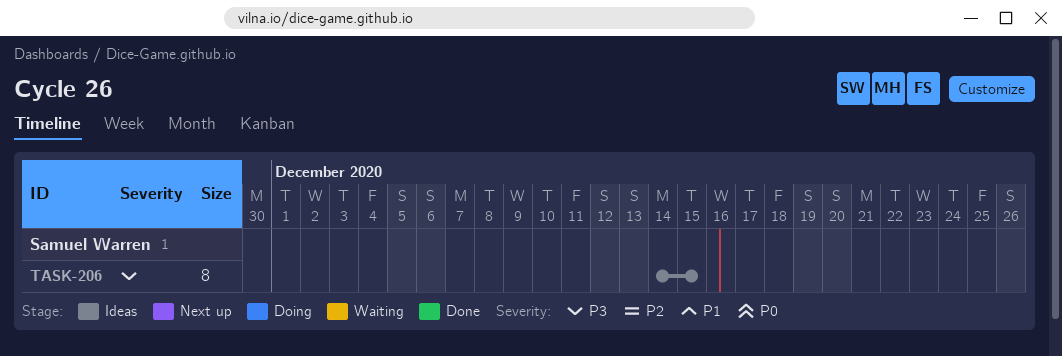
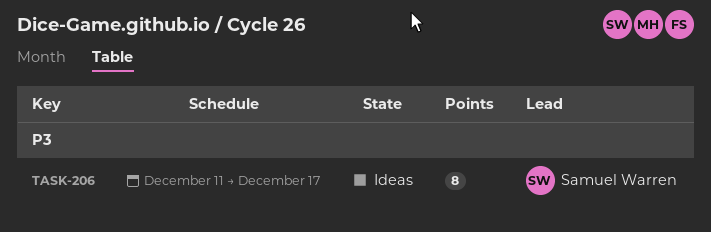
TASK-206, start: Dec 14 -> Dec 11
TASK-206, due: Dec 15 -> Dec 17

